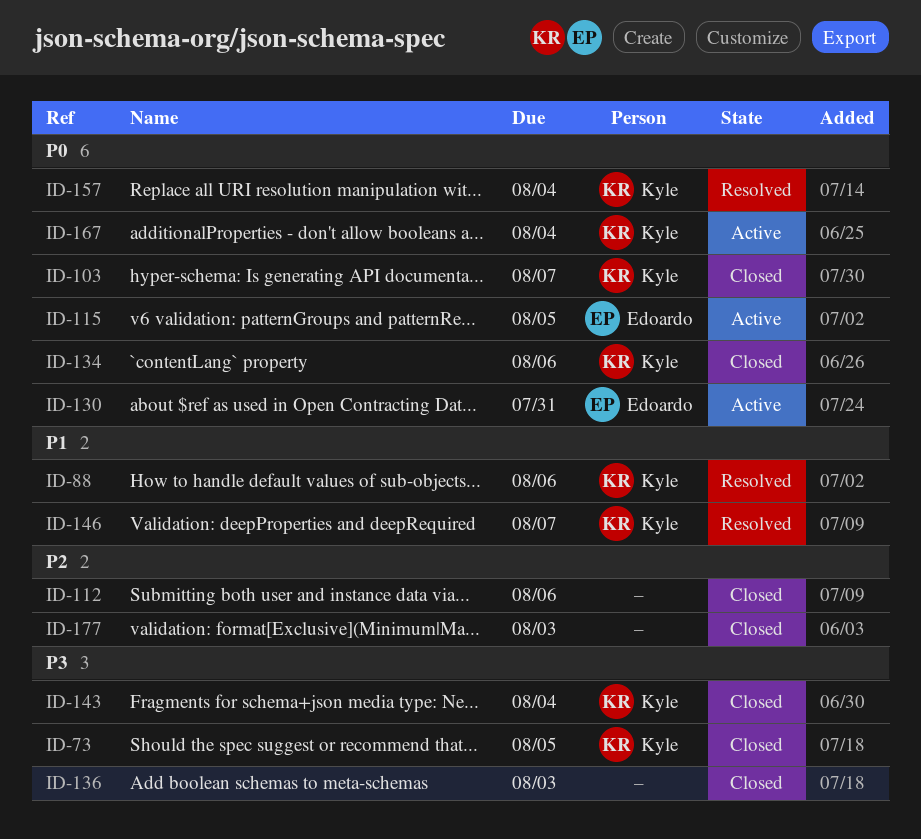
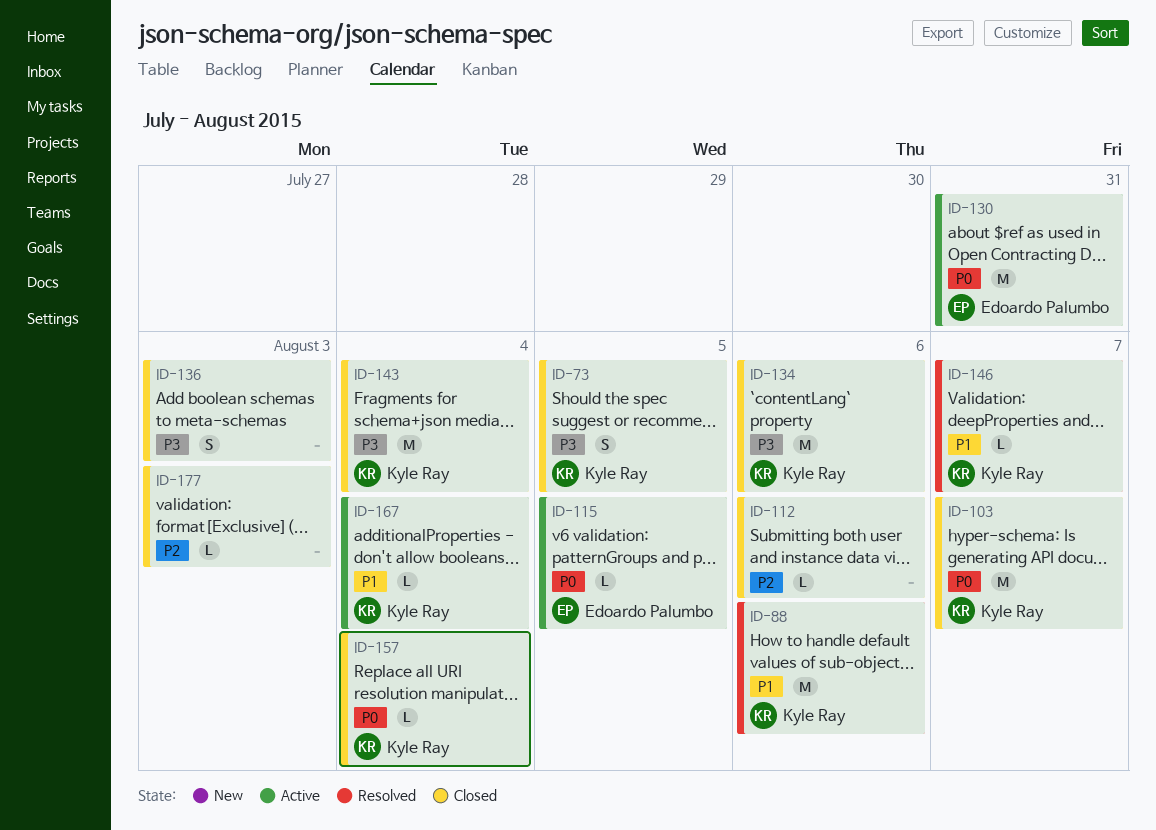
ID-134, priority: P0 -> P3
ID-157, status: Resolved -> Closed
ID-167, priority: P0 -> P1

